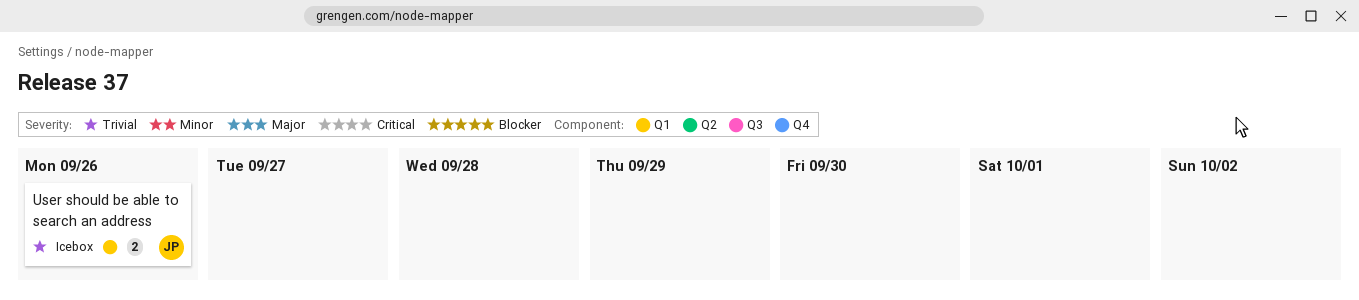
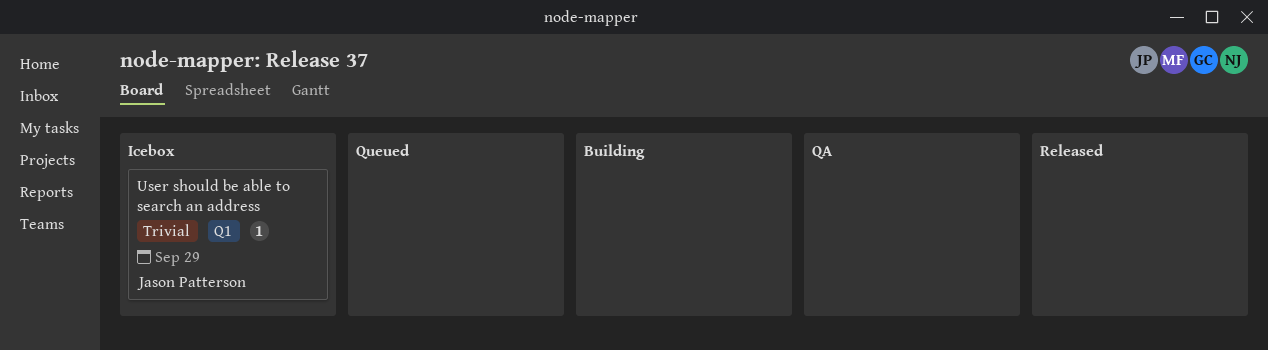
User should be able to search an address, estimate: 2 -> 1
User should be able to search an address, due: Sep 26 -> Sep 29

